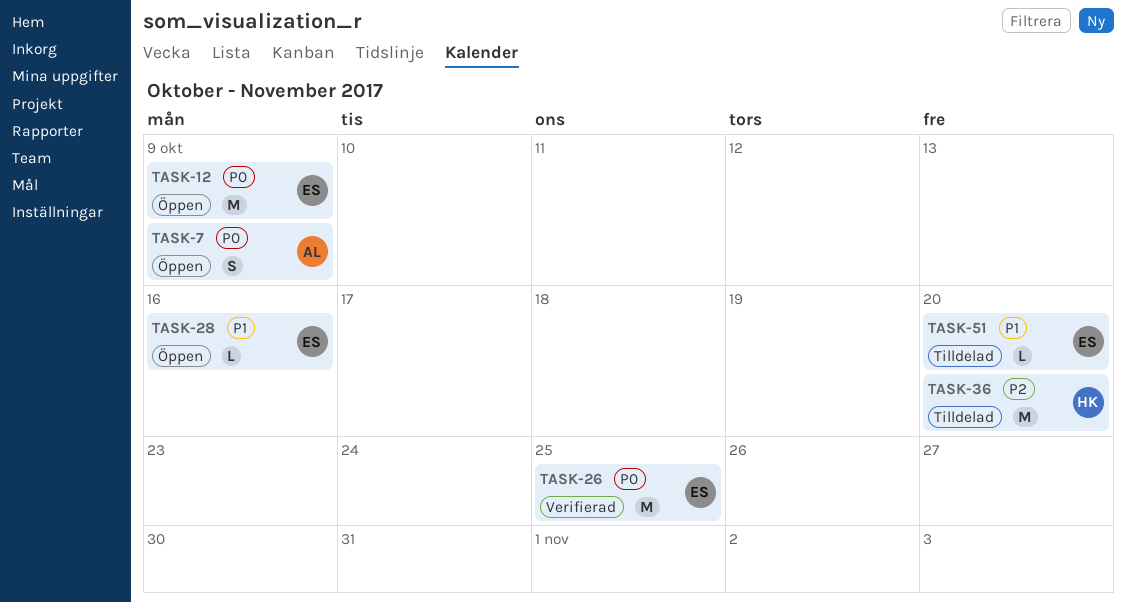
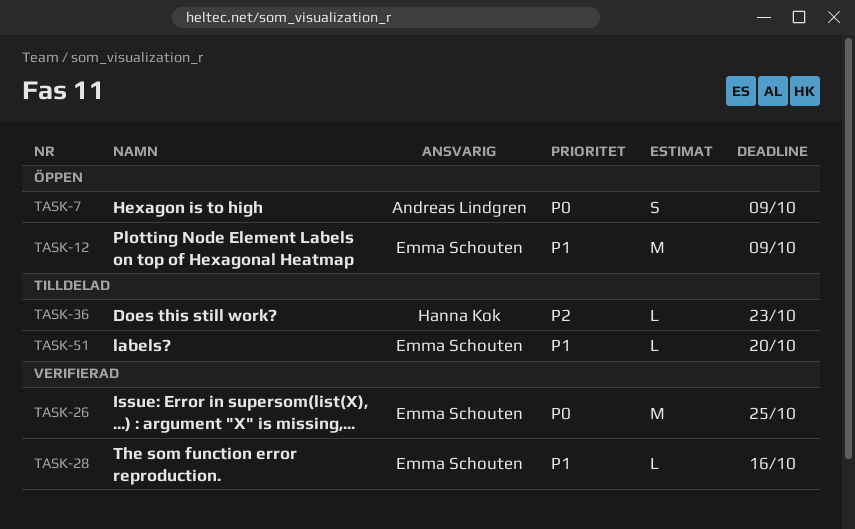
TASK-12, priority: P0 -> P1
TASK-28, status: Öppen -> Verifierad
TASK-36, estimate: M -> L
TASK-36, due: Oct 20 -> Oct 23

